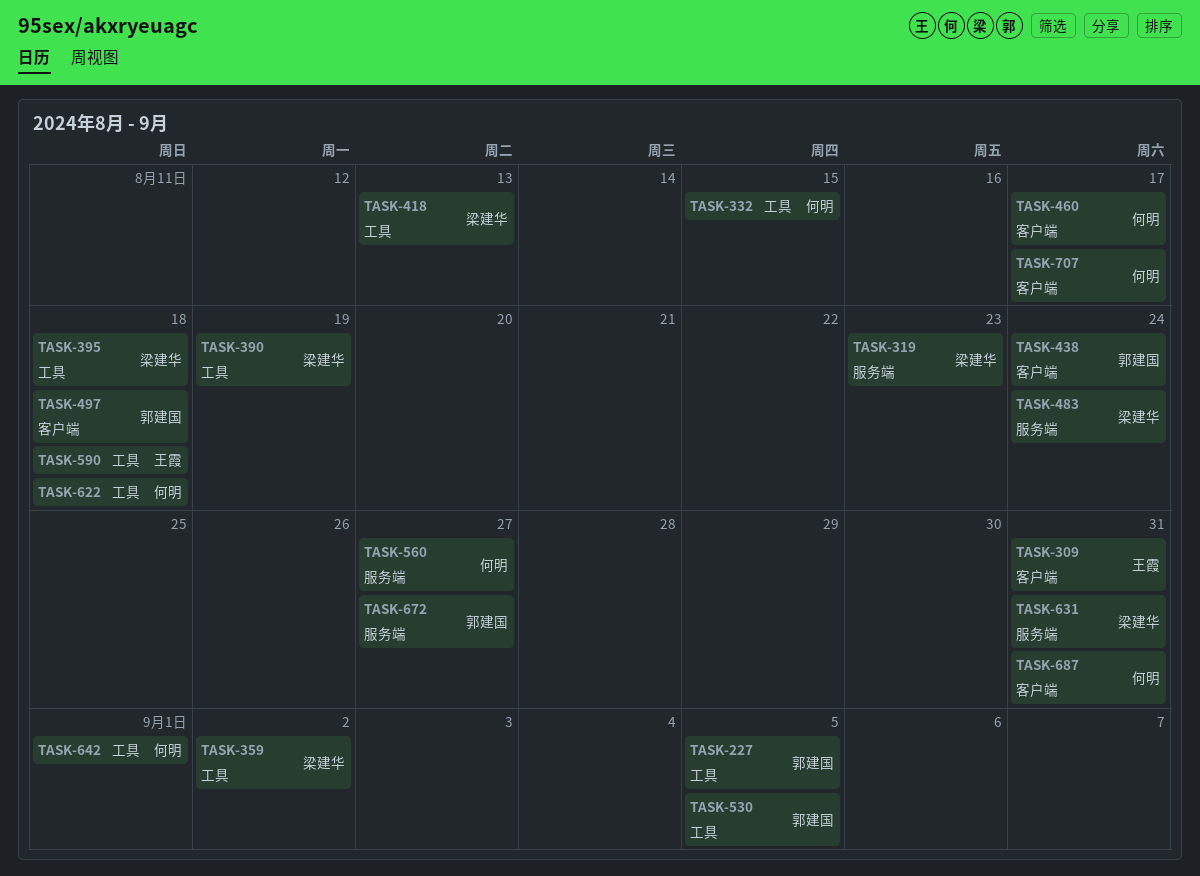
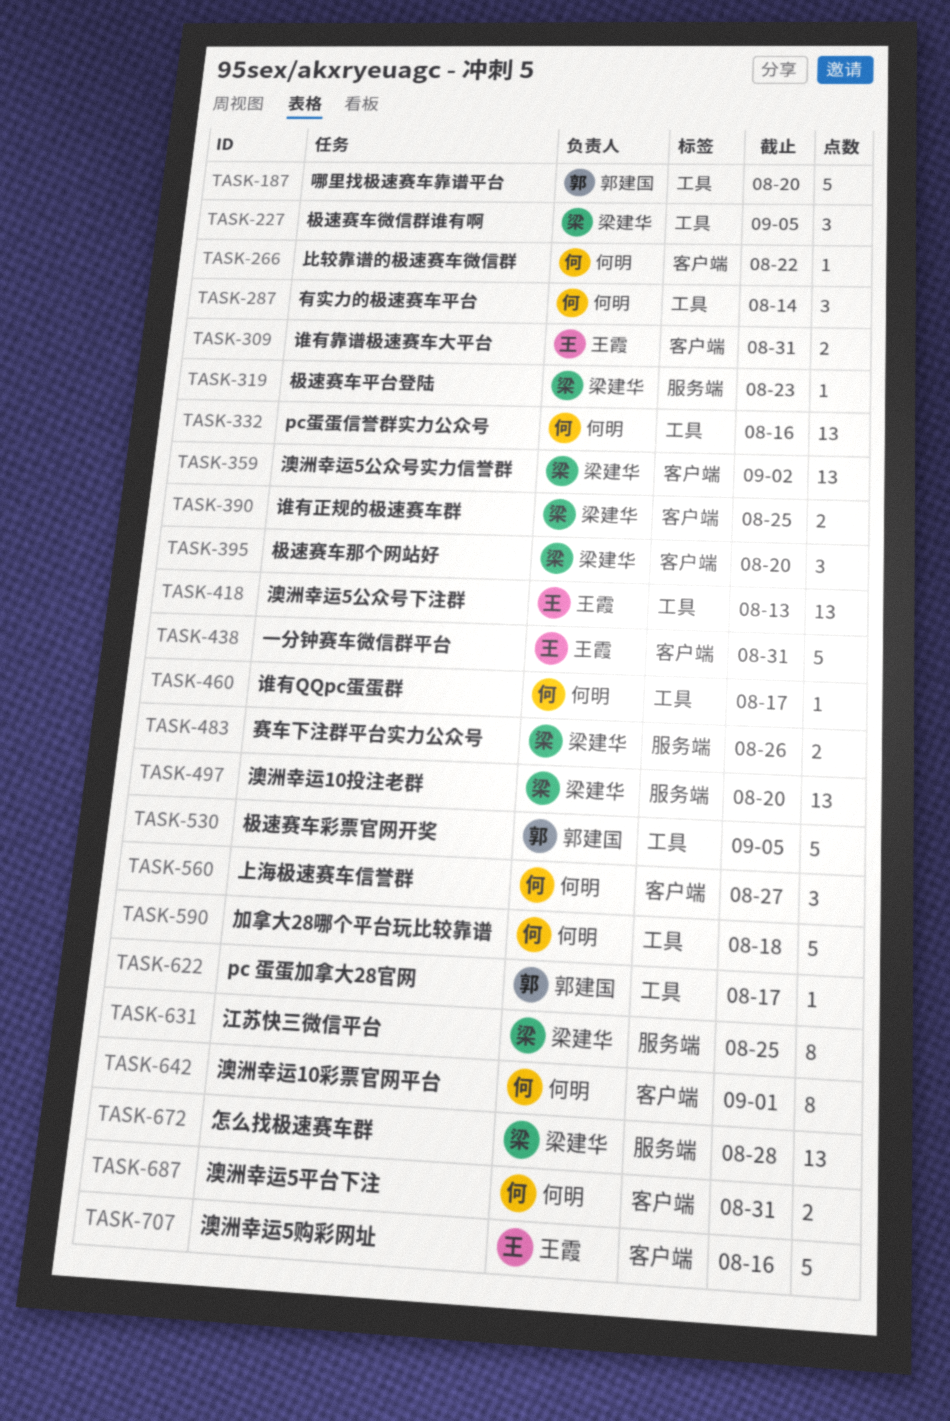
TASK-187: none -> present
TASK-227, owner: 郭建国 -> 梁建华
TASK-266: none -> present
TASK-287: none -> present
TASK-332, due: Aug 15 -> Aug 16
TASK-359, label: 工具 -> 客户端
TASK-390, label: 工具 -> 客户端
TASK-390, due: Aug 19 -> Aug 25
TASK-395, label: 工具 -> 客户端
TASK-395, due: Aug 18 -> Aug 20
TASK-418, owner: 梁建华 -> 王霞
TASK-438, owner: 郭建国 -> 王霞
TASK-438, due: Aug 24 -> Aug 31
TASK-460, label: 客户端 -> 工具
TASK-483, due: Aug 24 -> Aug 26
TASK-497, owner: 郭建国 -> 梁建华
TASK-497, label: 客户端 -> 服务端
TASK-497, due: Aug 18 -> Aug 20
TASK-560, label: 服务端 -> 客户端
TASK-590, owner: 王霞 -> 何明
TASK-622, owner: 何明 -> 郭建国
TASK-622, due: Aug 18 -> Aug 17
TASK-631, due: Aug 31 -> Aug 25
TASK-642, label: 工具 -> 客户端
TASK-672, owner: 郭建国 -> 梁建华
TASK-672, due: Aug 27 -> Aug 28
TASK-707, owner: 何明 -> 王霞
TASK-707, due: Aug 17 -> Aug 16

